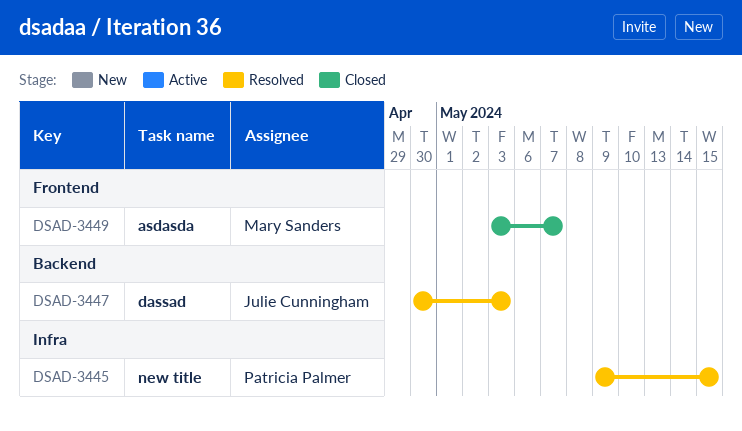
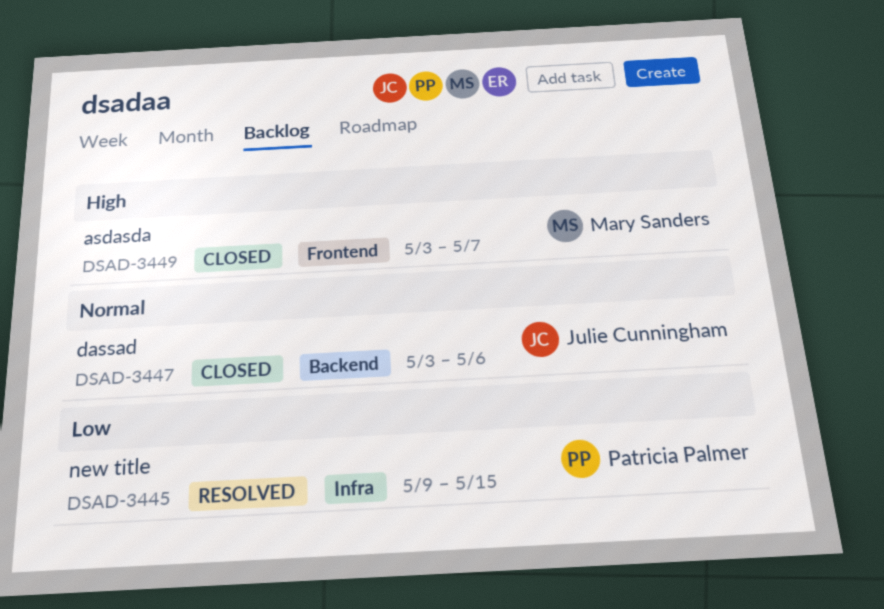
DSAD-3447, status: Resolved -> Closed
DSAD-3447, start: Apr 30 -> May 3
DSAD-3447, due: May 3 -> May 6

